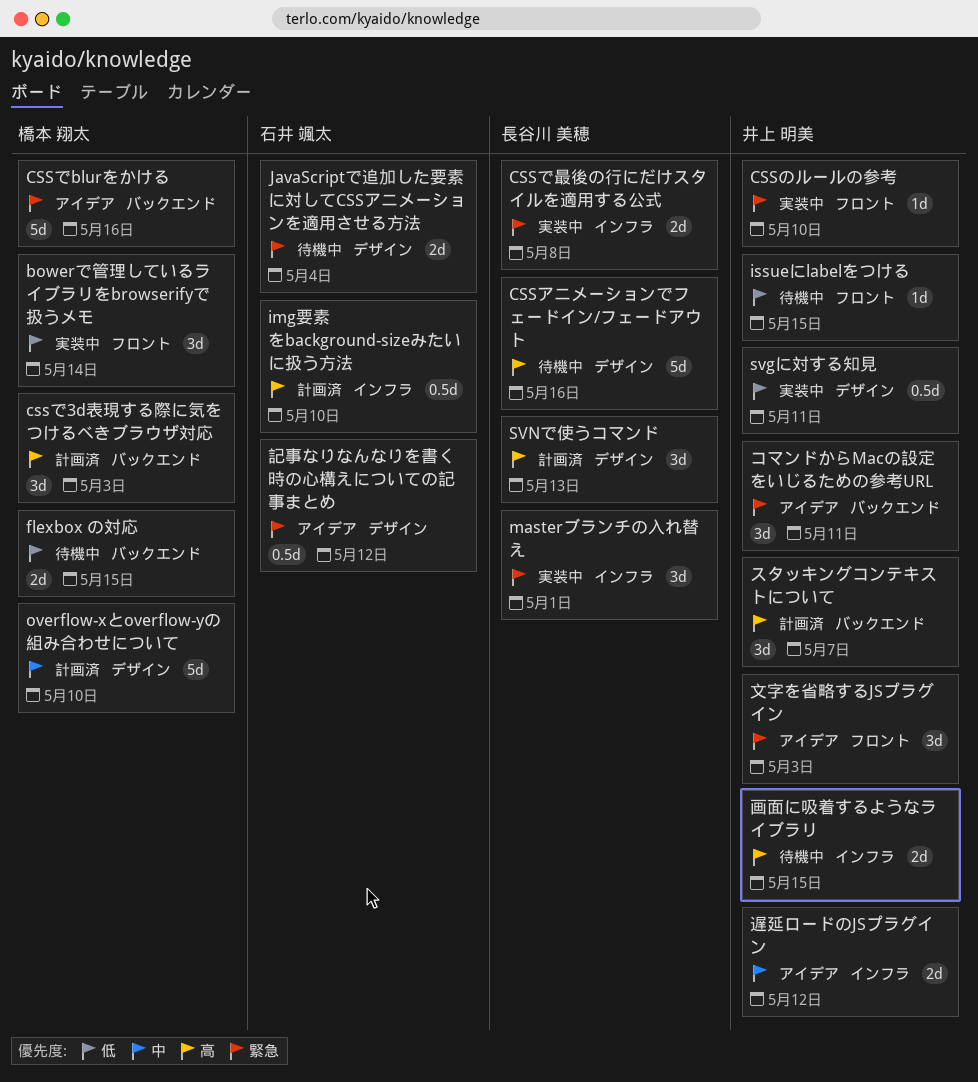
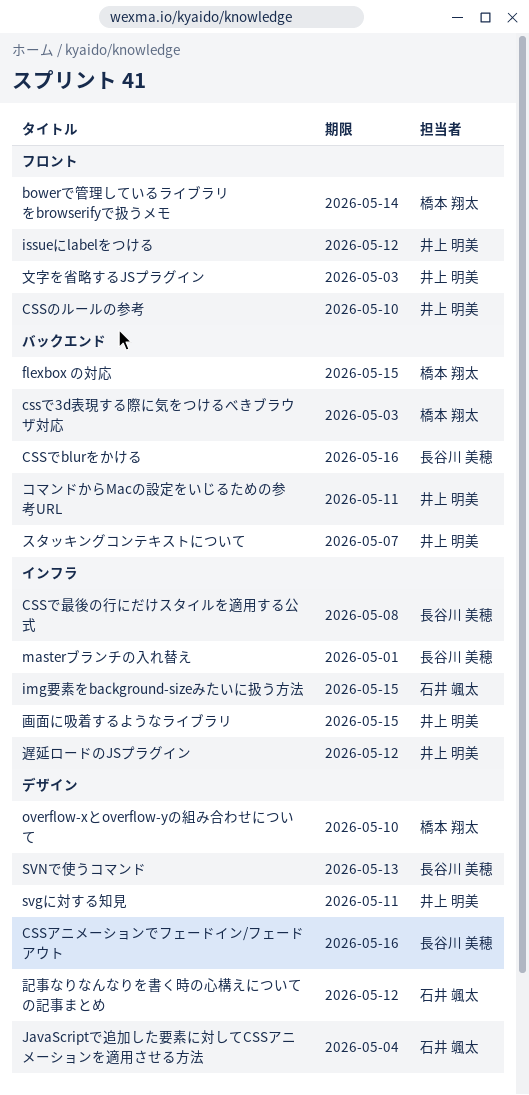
CSSでblurをかける, owner: 橋本 翔太 -> 長谷川 美穂
img要素をbackground-sizeみたいに扱う方法, due: May 10 -> May 15
issueにlabelをつける, due: May 15 -> May 12

